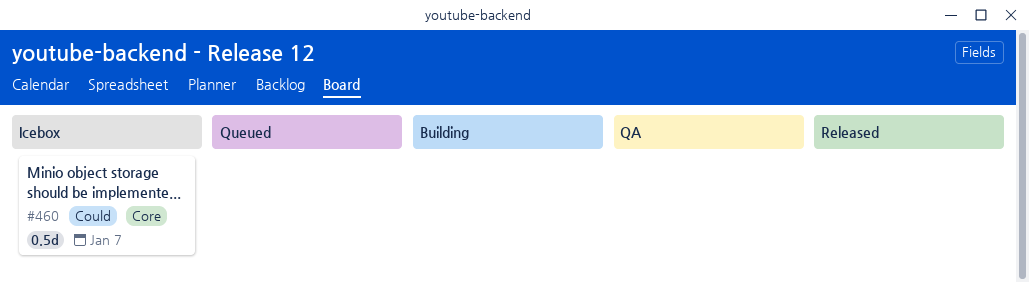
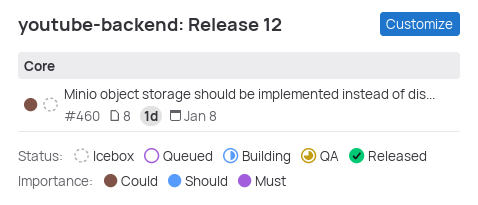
#460, estimate: 0.5d -> 1d
#460, due: Jan 7 -> Jan 8

